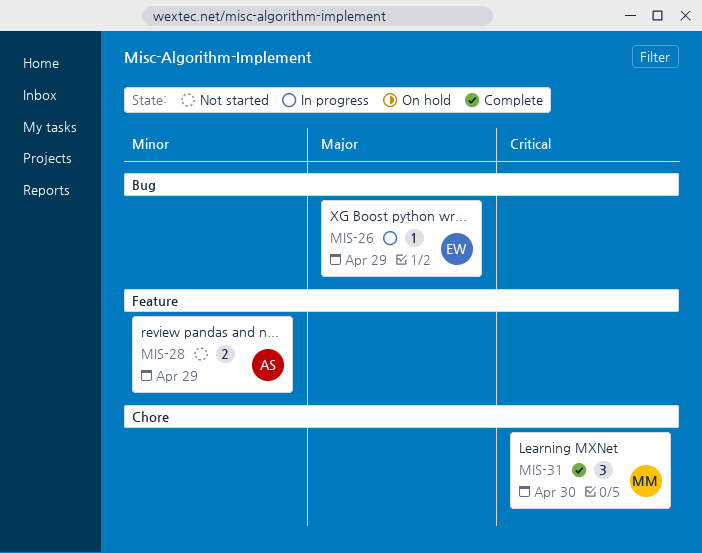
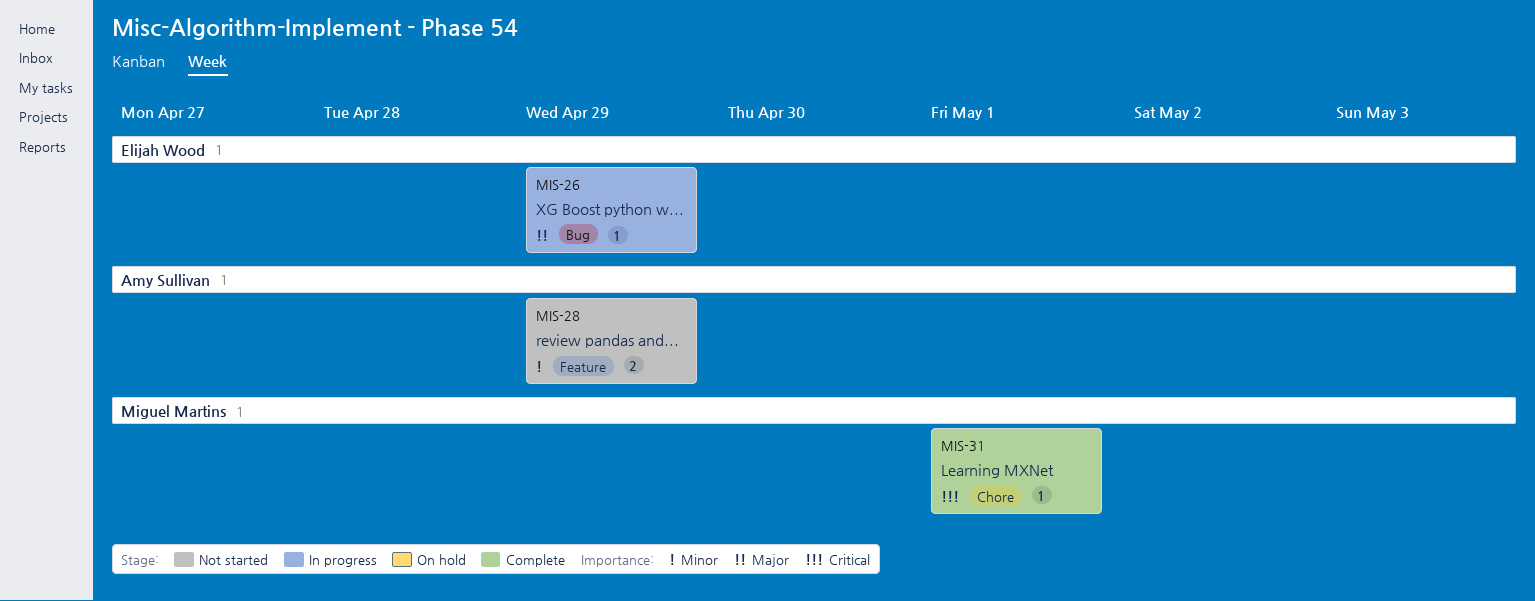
MIS-31, estimate: 3 -> 1
MIS-31, due: Apr 30 -> May 1

